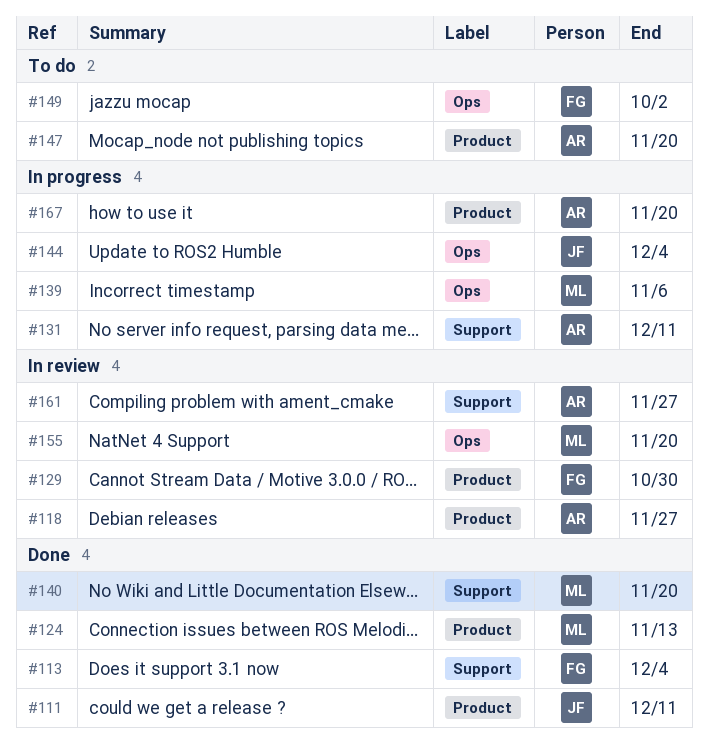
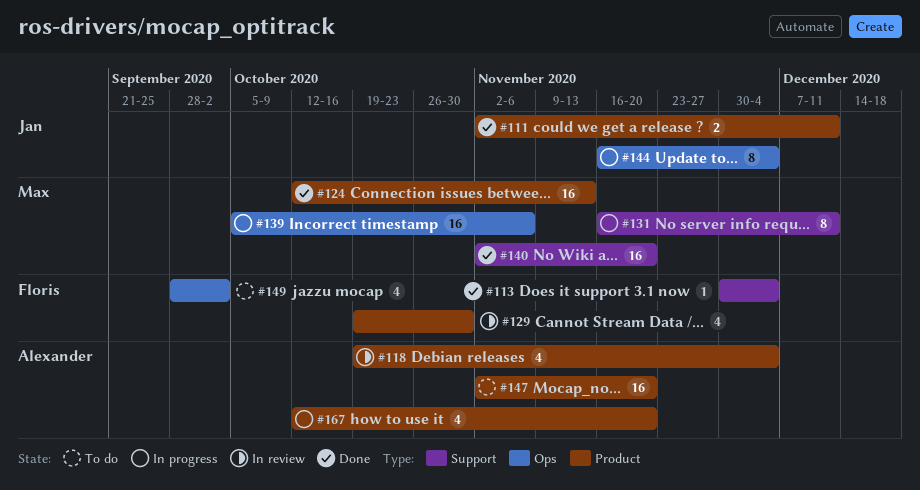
#118, due: Nov 27 -> Dec 4
#131, owner: Alexander -> Max
#155: present -> none
#161: present -> none

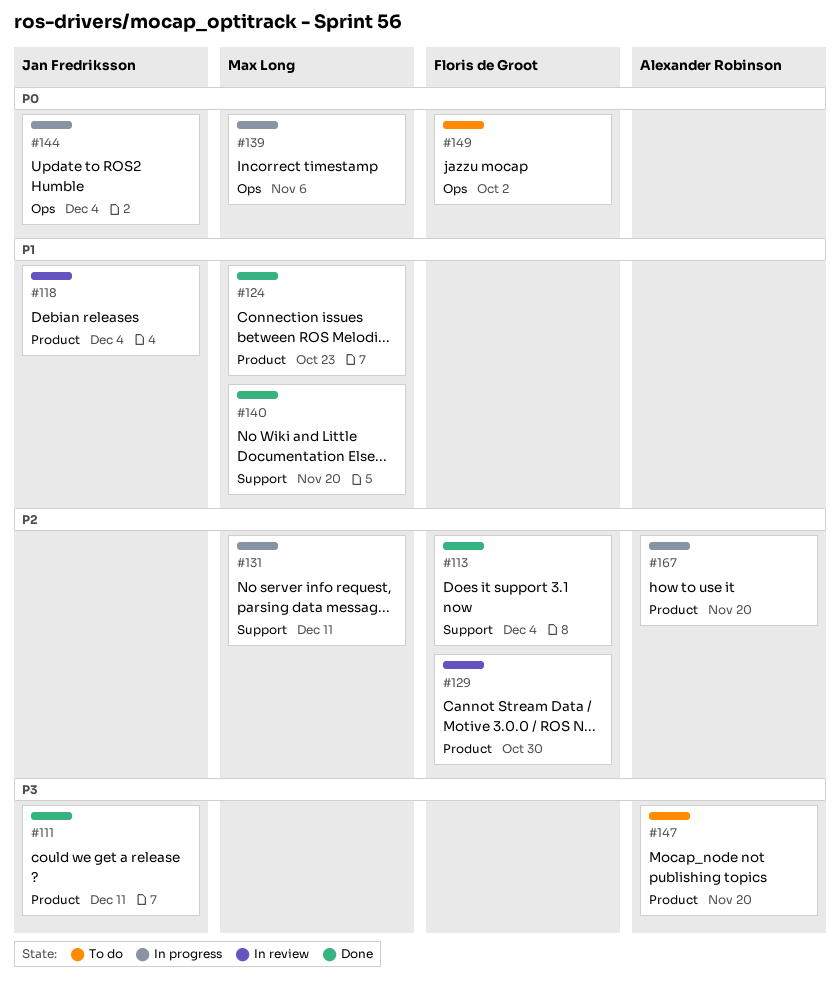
#118, owner: Alexander Robinson -> Jan Fredriksson
#124, due: Nov 13 -> Oct 23

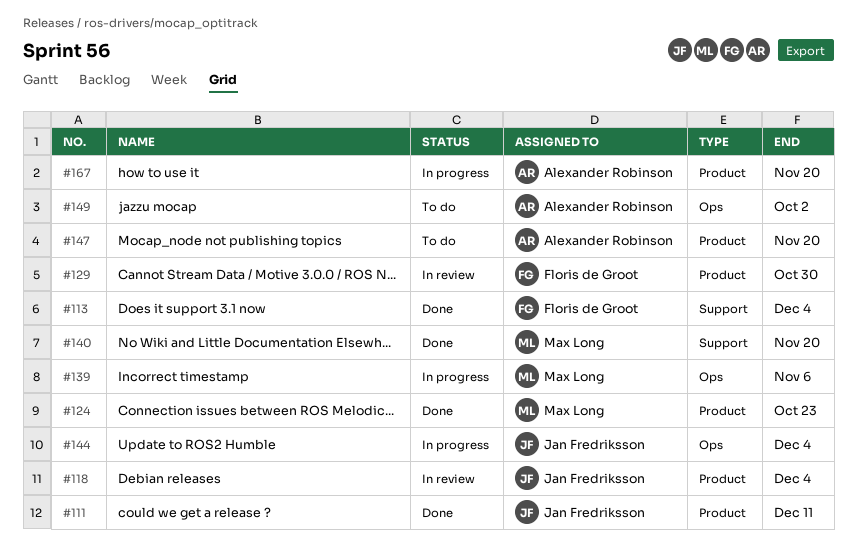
#131: present -> none
#149, owner: Floris de Groot -> Alexander Robinson

